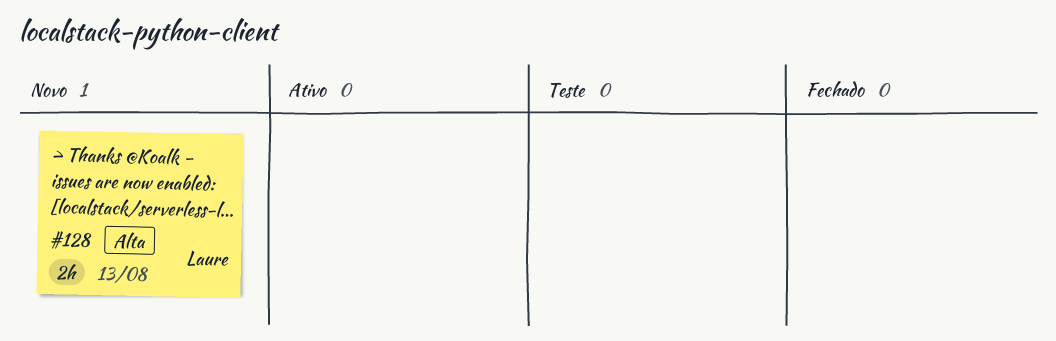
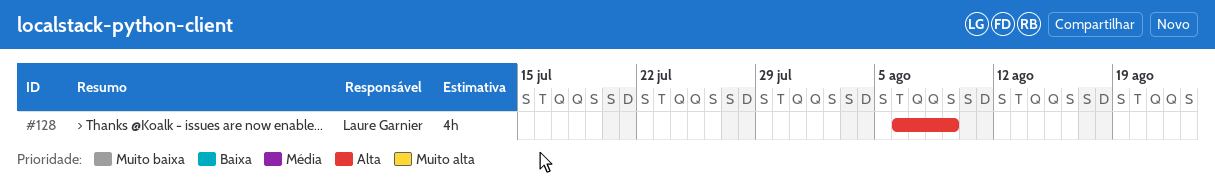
#128, estimate: 2h -> 4h
#128, due: Aug 13 -> Aug 9

